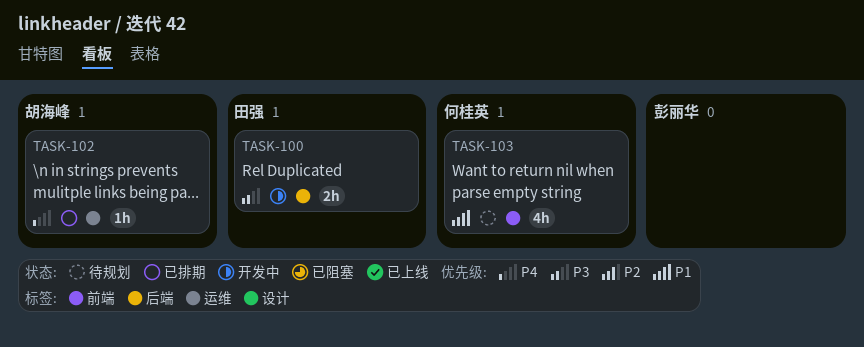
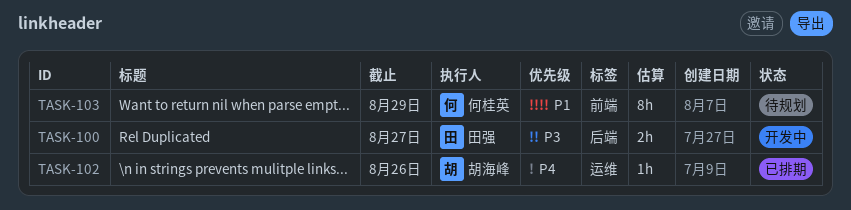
TASK-103, estimate: 4h -> 8h

